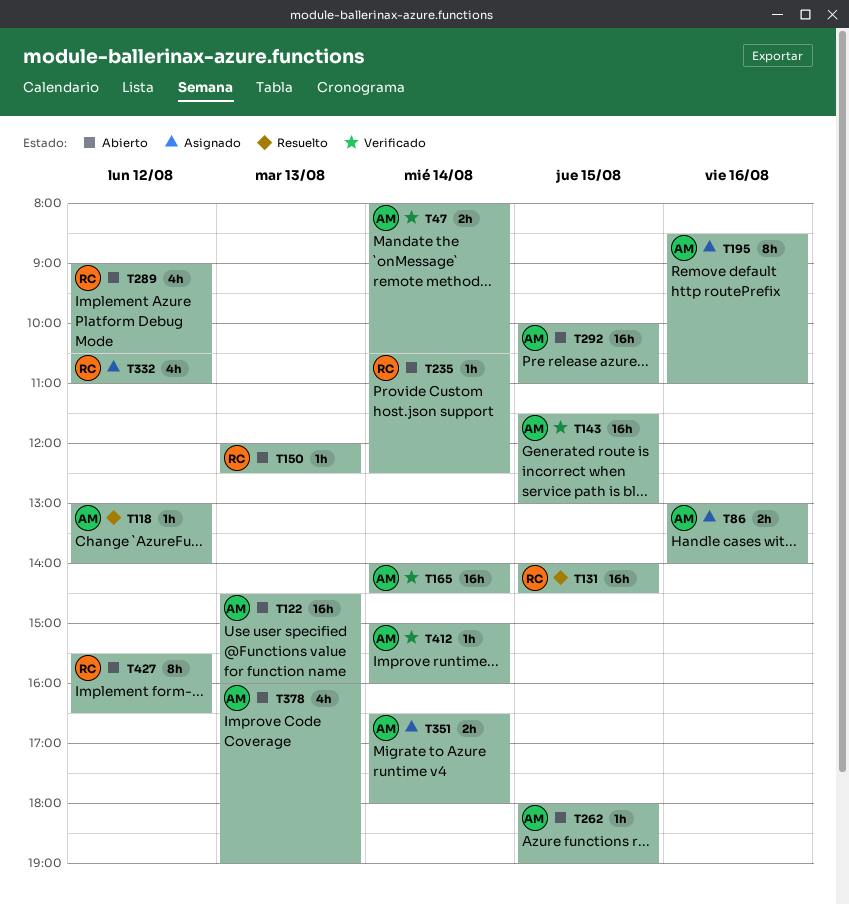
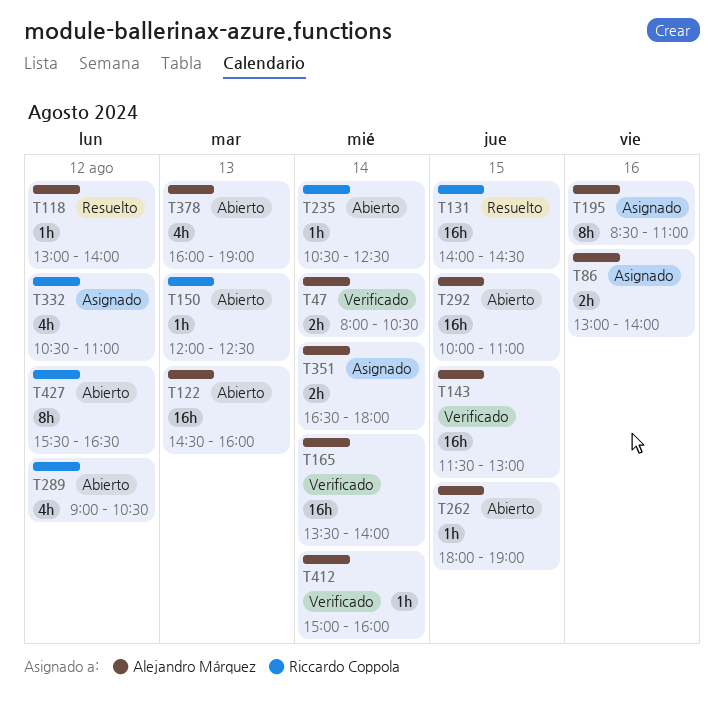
T165, begins: 14:00 -> 13:30
T165, ends: 14:30 -> 14:00

